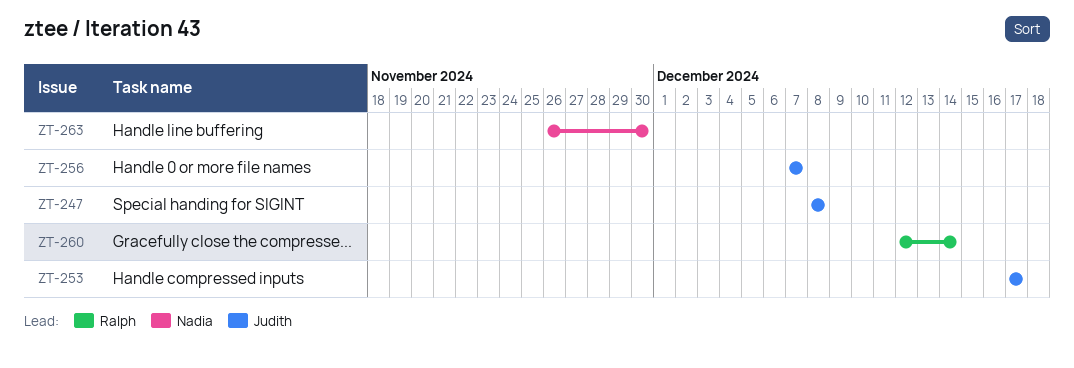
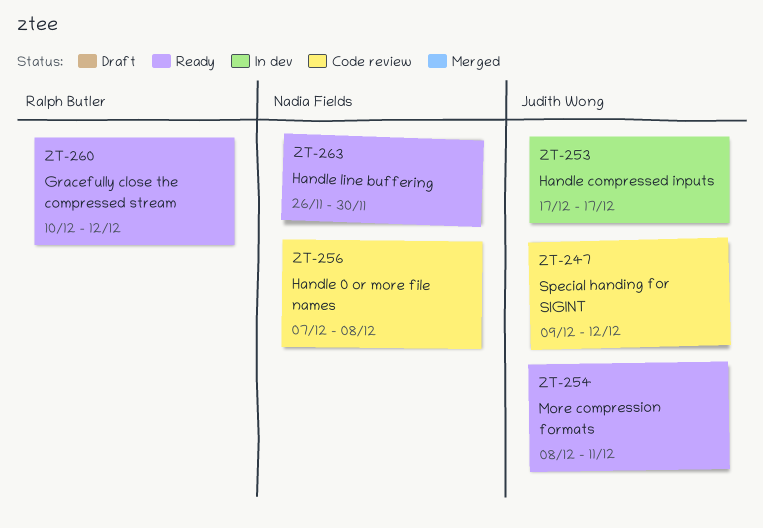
ZT-247, start: Dec 8 -> Dec 9
ZT-247, due: Dec 8 -> Dec 12
ZT-254: none -> present
ZT-256, owner: Judith Wong -> Nadia Fields
ZT-256, due: Dec 7 -> Dec 8
ZT-260, start: Dec 12 -> Dec 10
ZT-260, due: Dec 14 -> Dec 12

